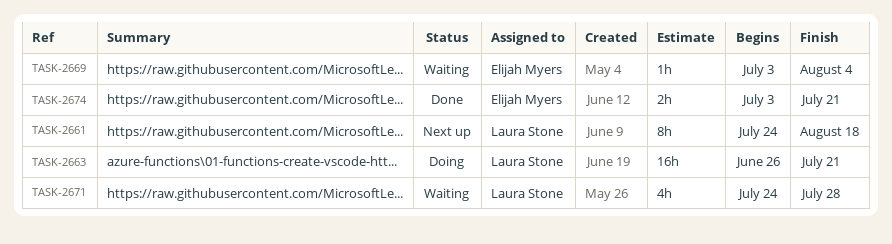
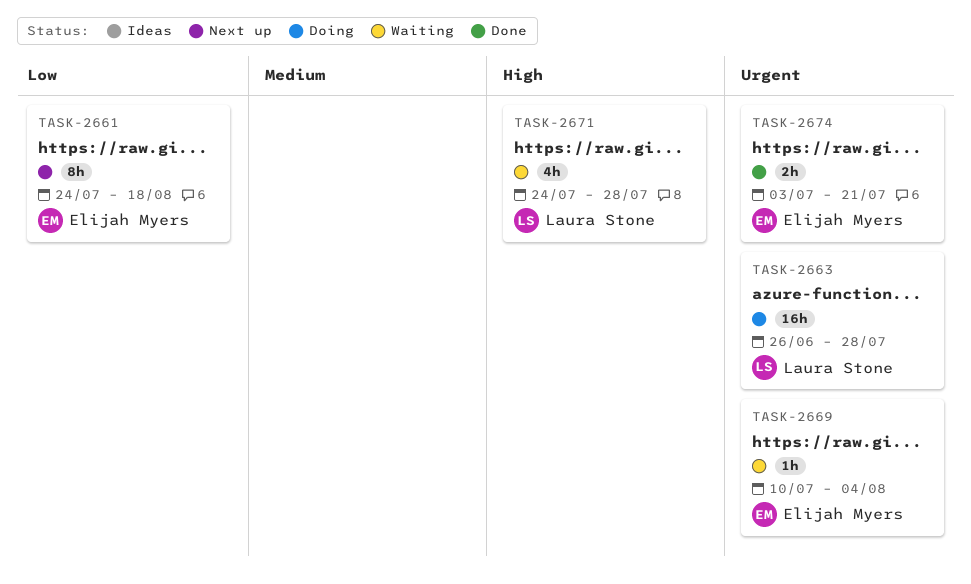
TASK-2661, owner: Laura Stone -> Elijah Myers
TASK-2663, due: Jul 21 -> Jul 28
TASK-2669, start: Jul 3 -> Jul 10

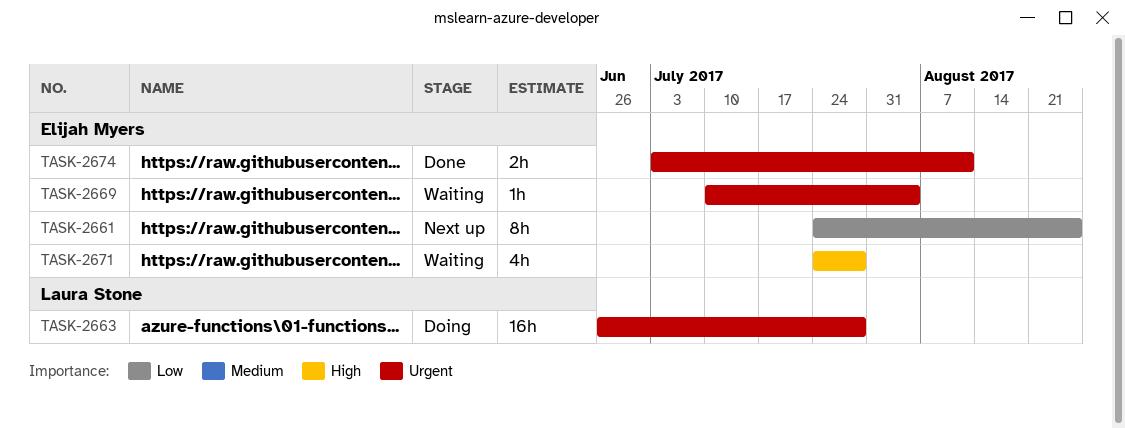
TASK-2661, due: Aug 18 -> Aug 25
TASK-2671, owner: Laura Stone -> Elijah Myers
TASK-2674, due: Jul 21 -> Aug 11

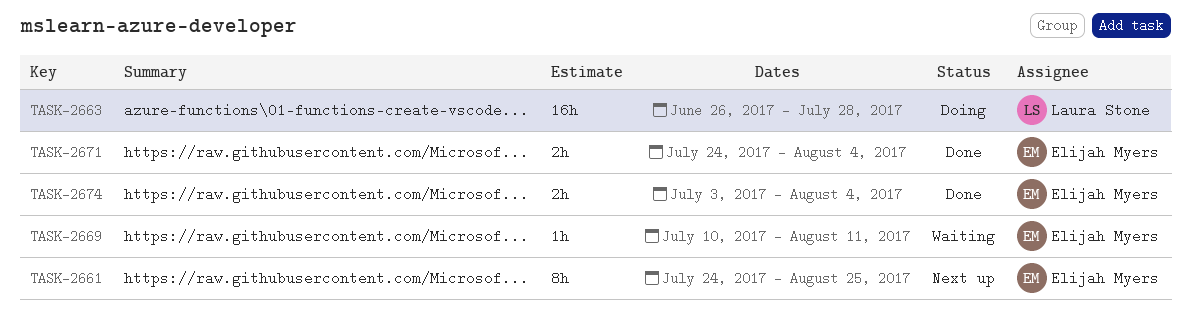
TASK-2669, due: Aug 4 -> Aug 11
TASK-2671, status: Waiting -> Done
TASK-2671, estimate: 4h -> 2h
TASK-2671, due: Jul 28 -> Aug 4
TASK-2674, due: Aug 11 -> Aug 4

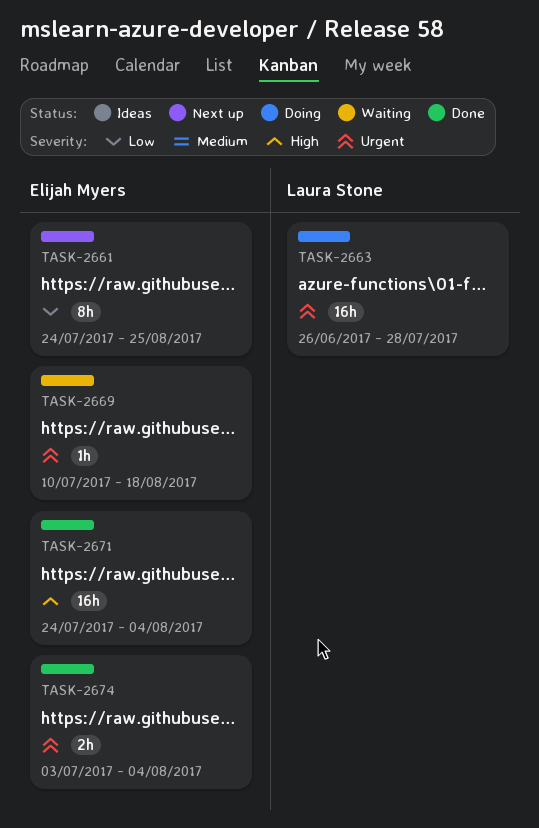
TASK-2669, due: Aug 11 -> Aug 18
TASK-2671, estimate: 2h -> 16h

